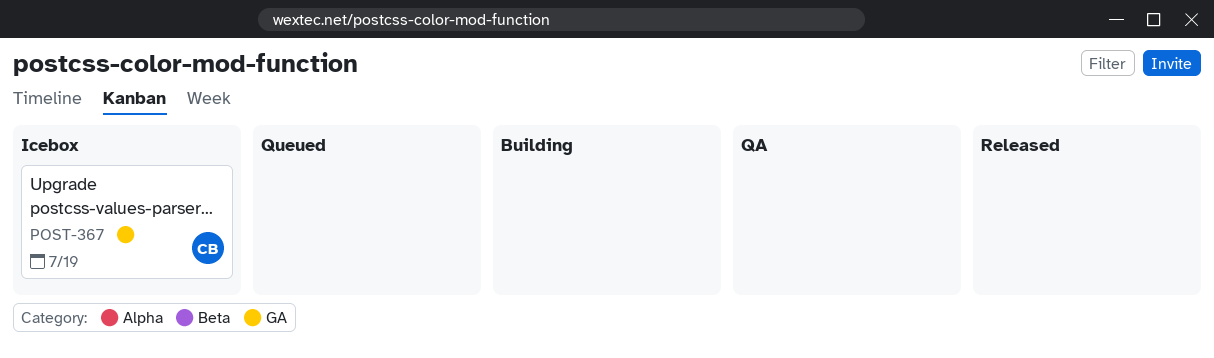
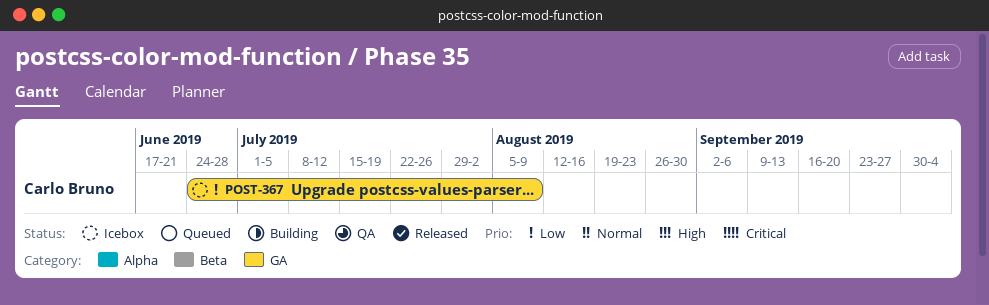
POST-367, due: Jul 19 -> Aug 9

